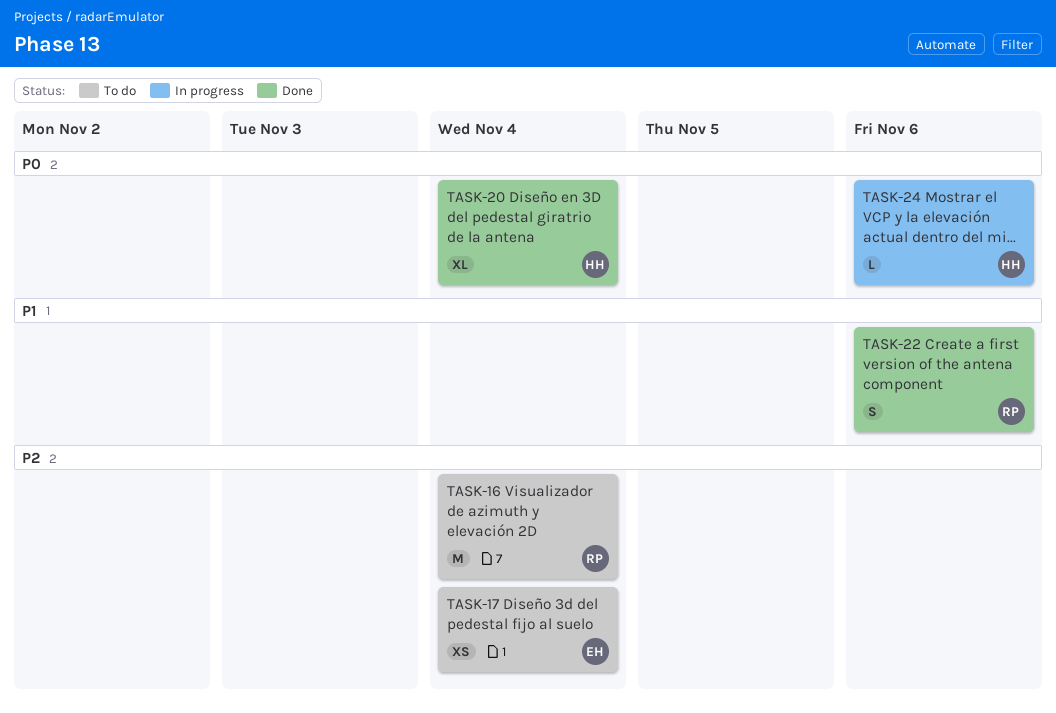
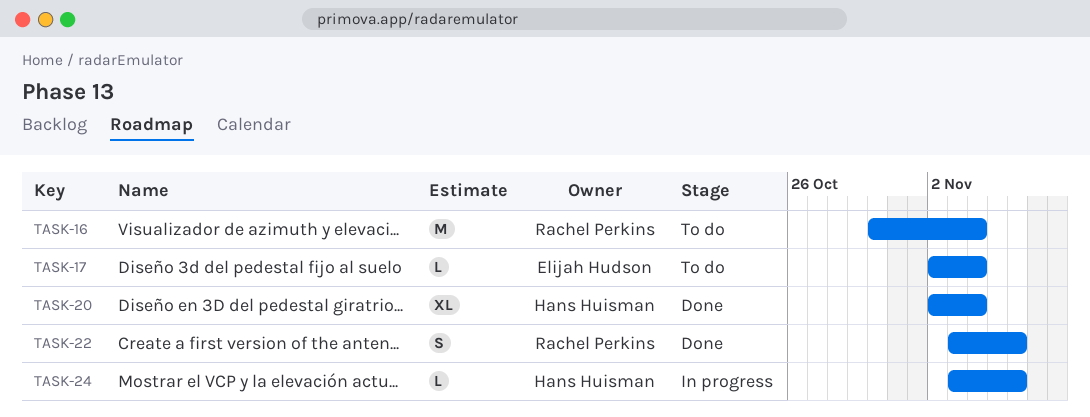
TASK-17, estimate: XS -> L

